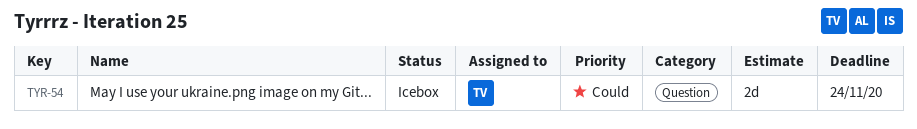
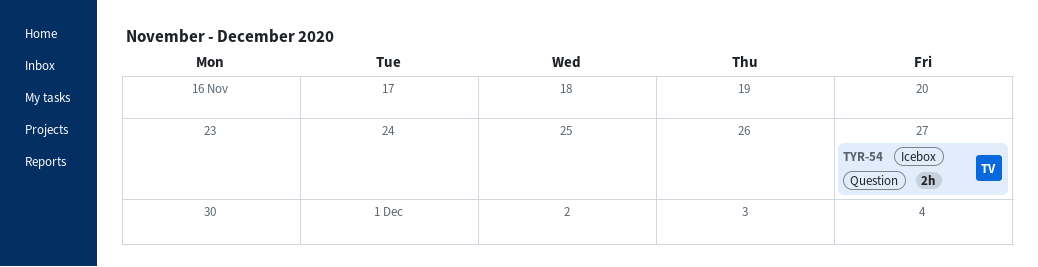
TYR-54, estimate: 2d -> 2h
TYR-54, due: Nov 24 -> Nov 27

